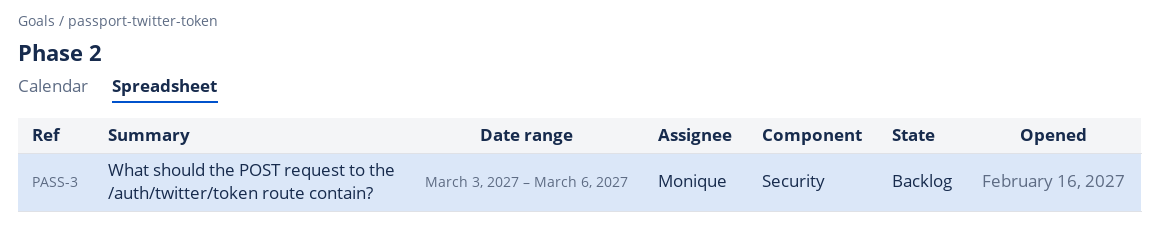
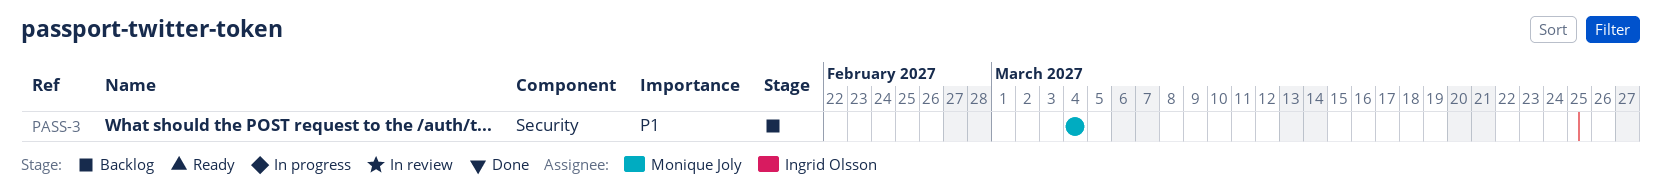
PASS-3, start: Mar 3 -> Mar 4
PASS-3, due: Mar 6 -> Mar 4

